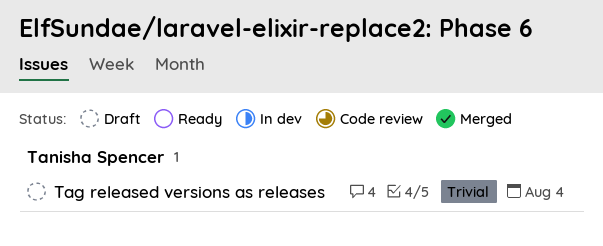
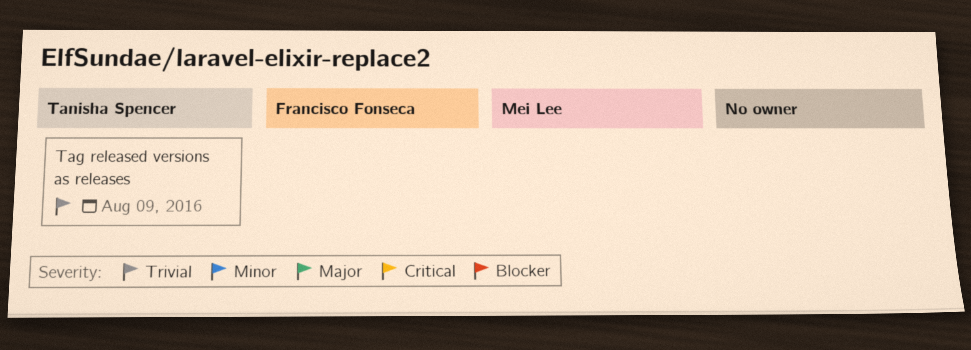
Tag released versions as releases, due: Aug 4 -> Aug 9

